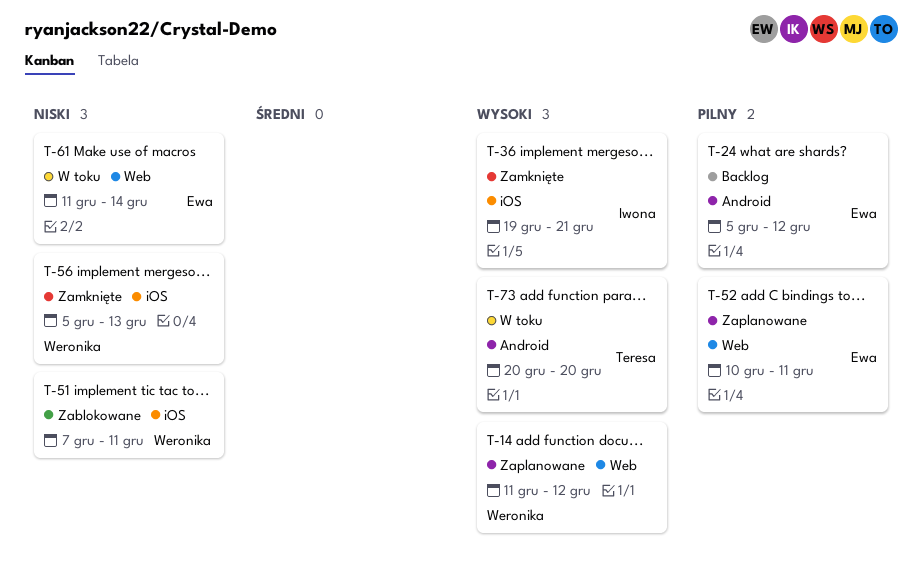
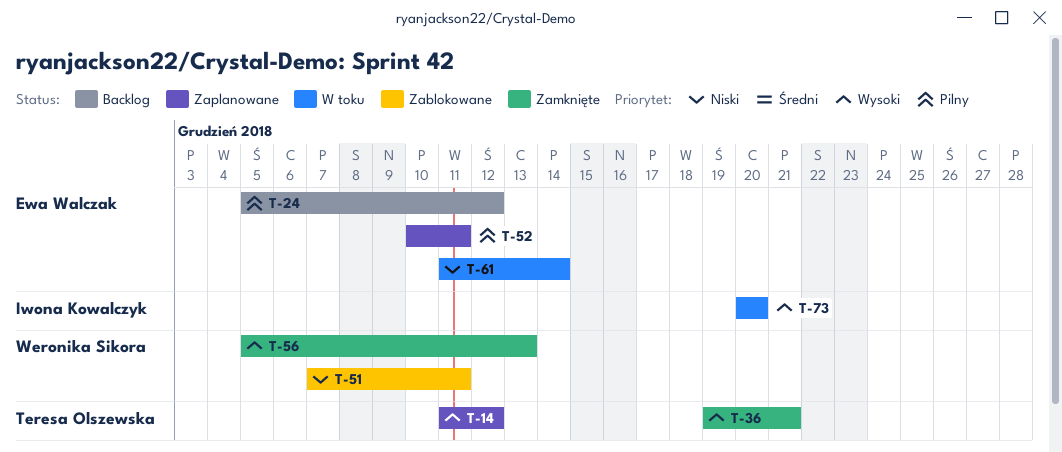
T-14, owner: Weronika Sikora -> Teresa Olszewska
T-36, owner: Iwona Kowalczyk -> Teresa Olszewska
T-56, priority: Niski -> Wysoki
T-73, owner: Teresa Olszewska -> Iwona Kowalczyk

